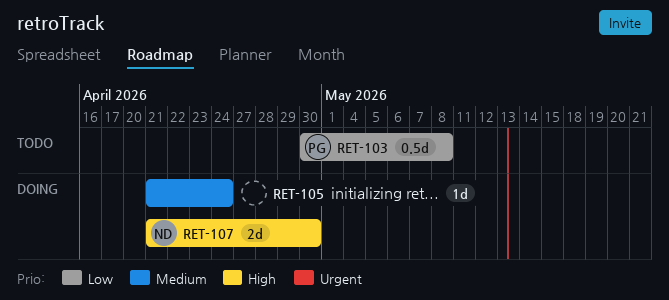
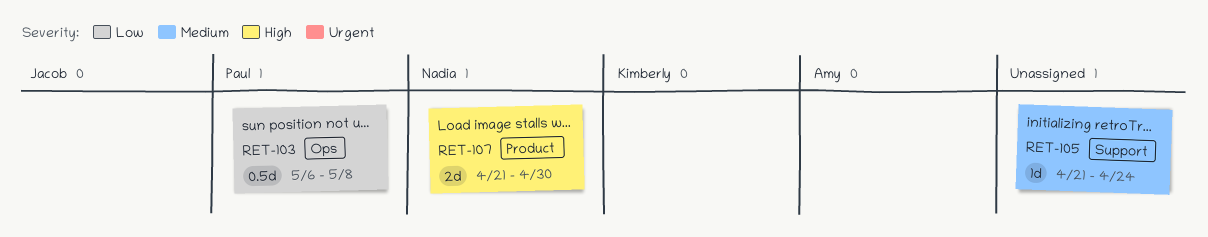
RET-103, start: Apr 30 -> May 6

